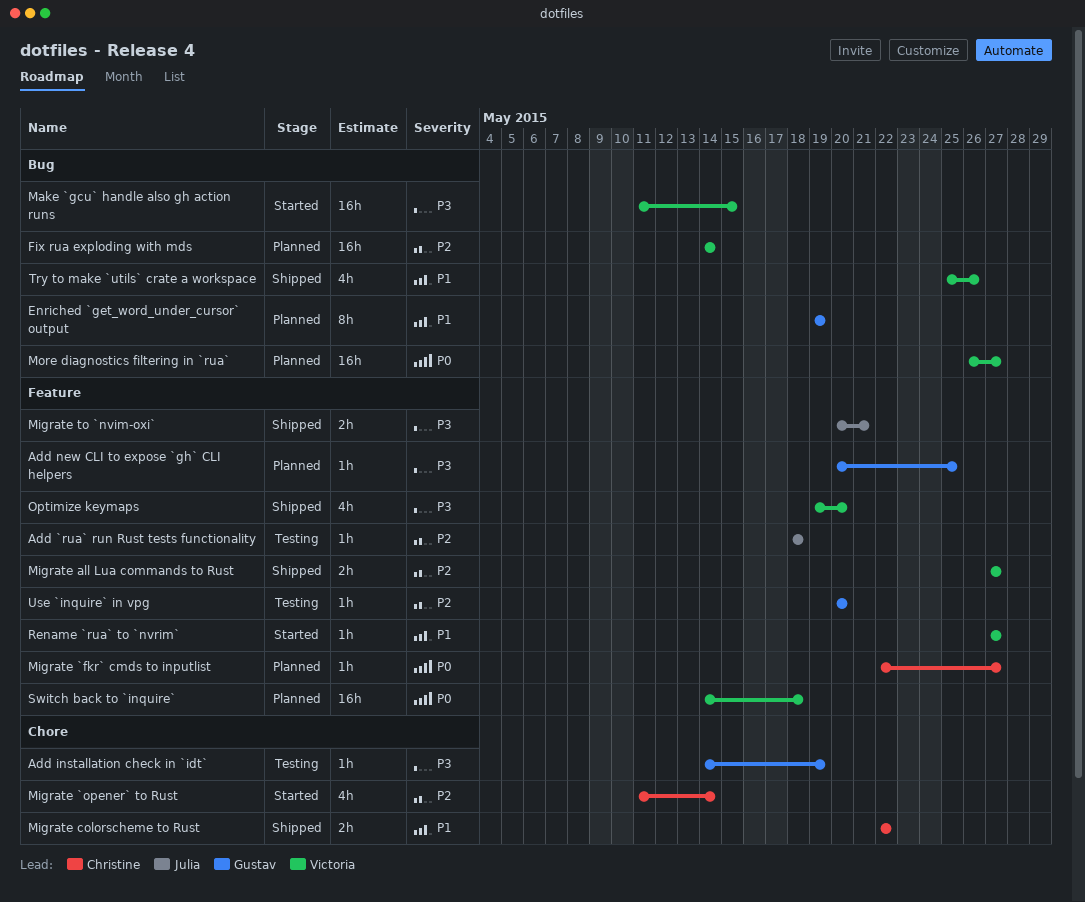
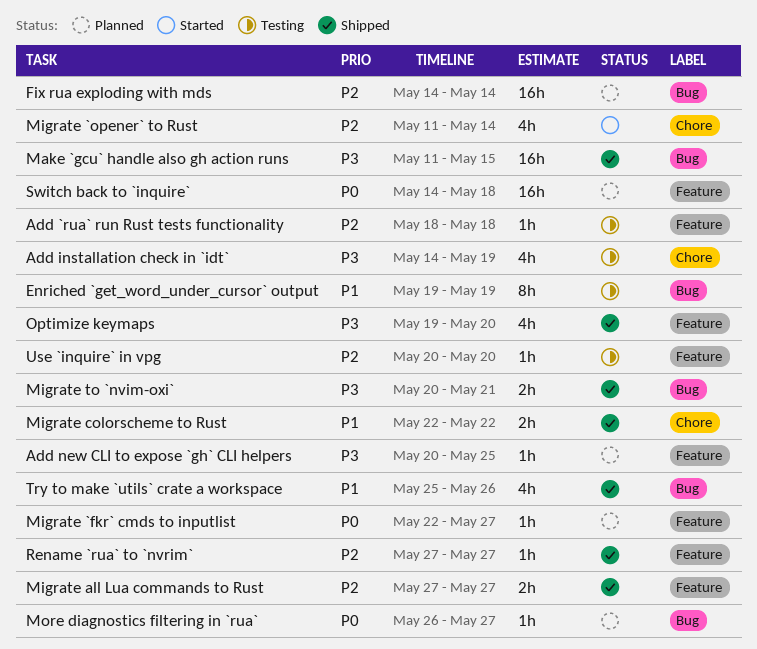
Add installation check in `idt`, estimate: 1h -> 4h
Enriched `get_word_under_cursor` output, status: Planned -> Testing
Make `gcu` handle also gh action runs, status: Started -> Shipped
Migrate to `nvim-oxi`, label: Feature -> Bug
More diagnostics filtering in `rua`, estimate: 16h -> 1h
Rename `rua` to `nvrim`, status: Started -> Shipped
Rename `rua` to `nvrim`, priority: P1 -> P2

